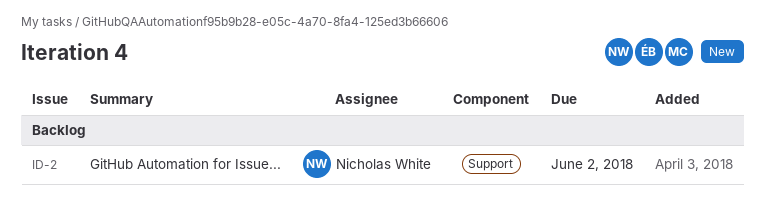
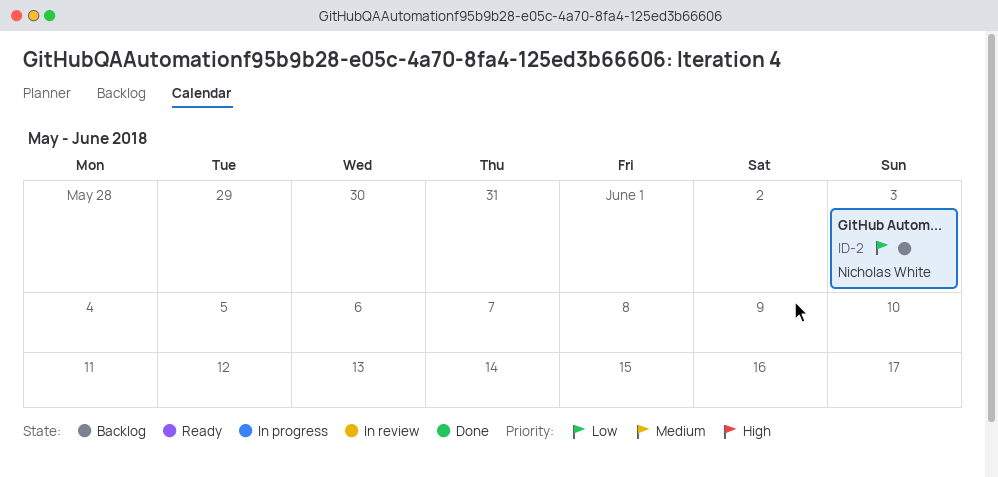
ID-2, due: Jun 2 -> Jun 3

